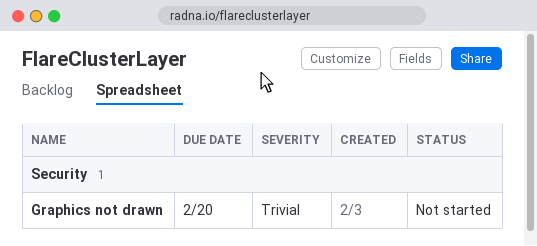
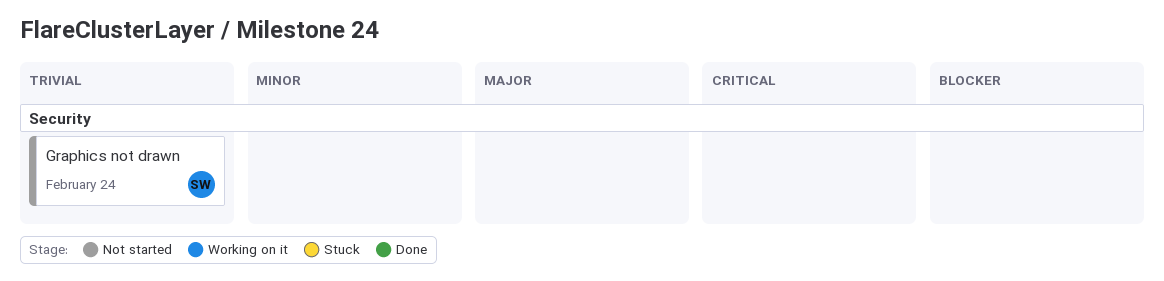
Graphics not drawn, due: Feb 20 -> Feb 24

